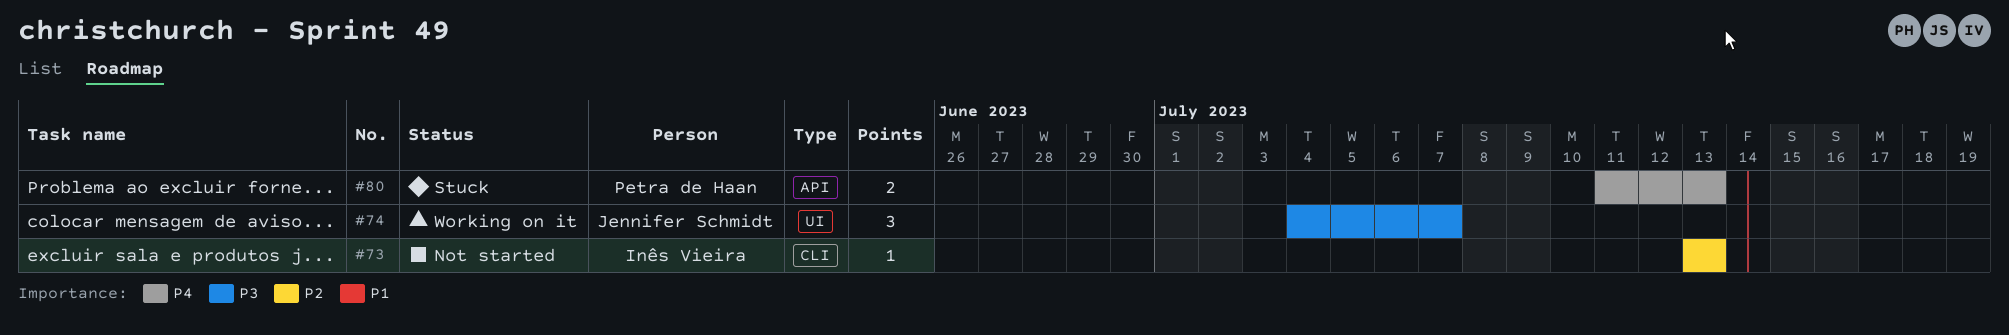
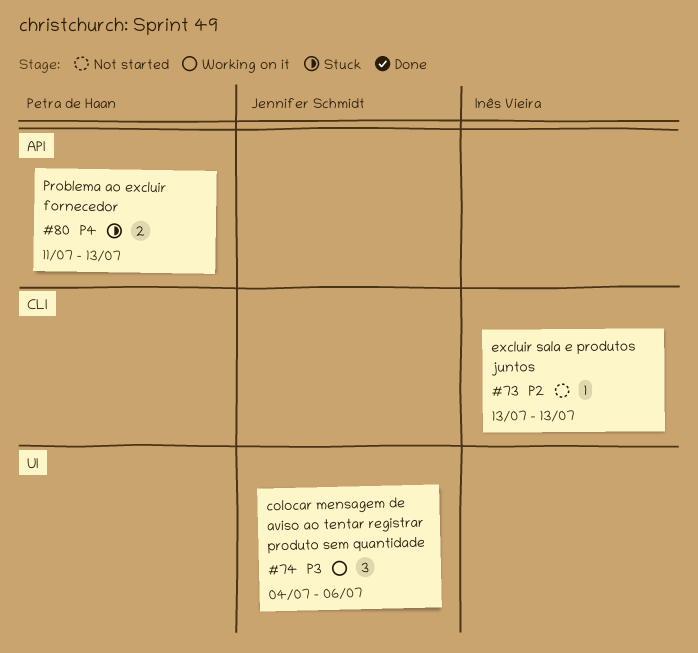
#74, due: Jul 7 -> Jul 6

